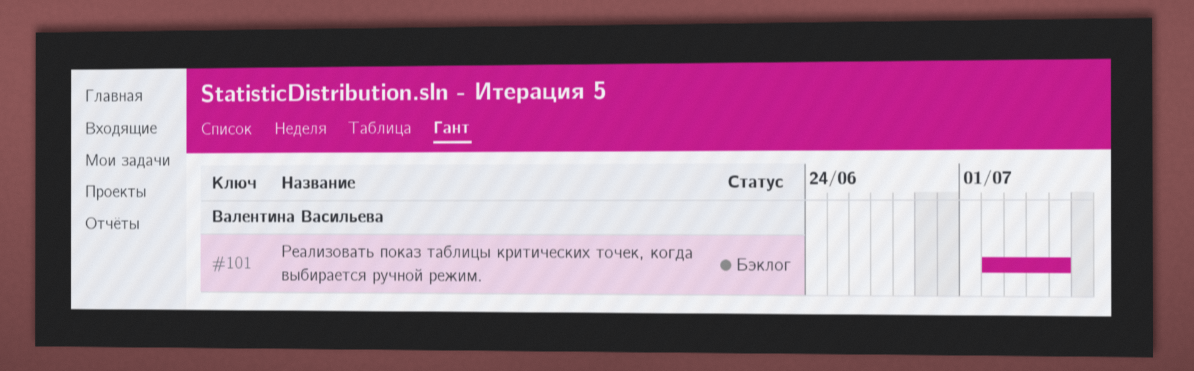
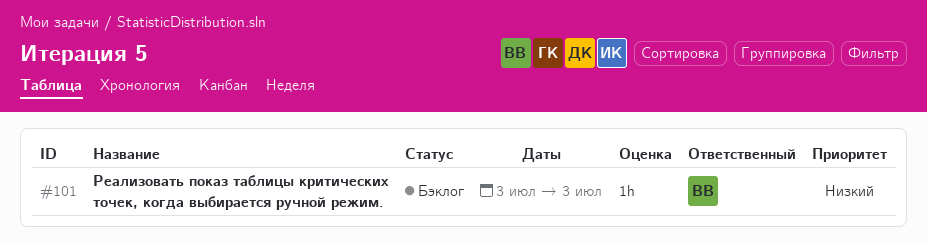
#101, start: Jul 2 -> Jul 3
#101, due: Jul 5 -> Jul 3

